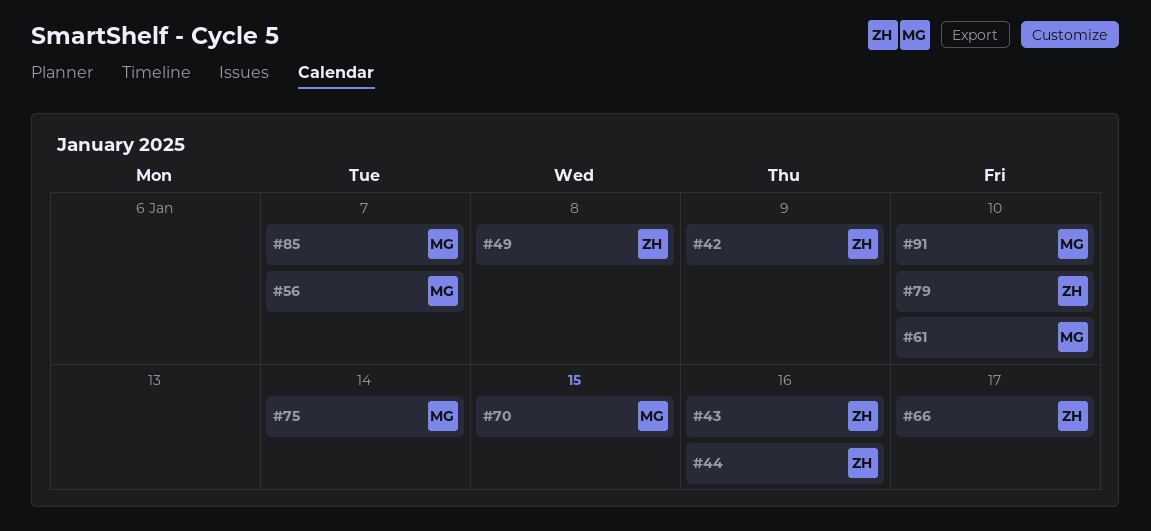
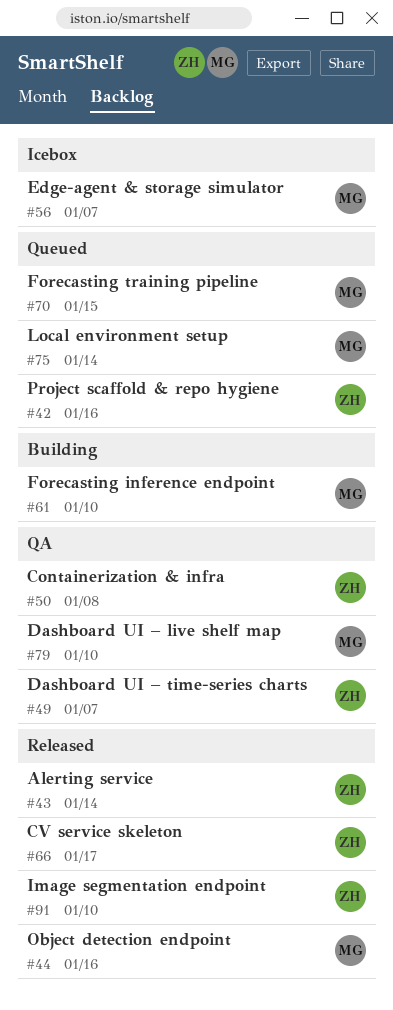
#42, due: Jan 9 -> Jan 16
#43, due: Jan 16 -> Jan 14
#44, owner: ZH -> MG
#49, due: Jan 8 -> Jan 7
#50: none -> present
#79, owner: ZH -> MG
#85: present -> none
#91, owner: MG -> ZH

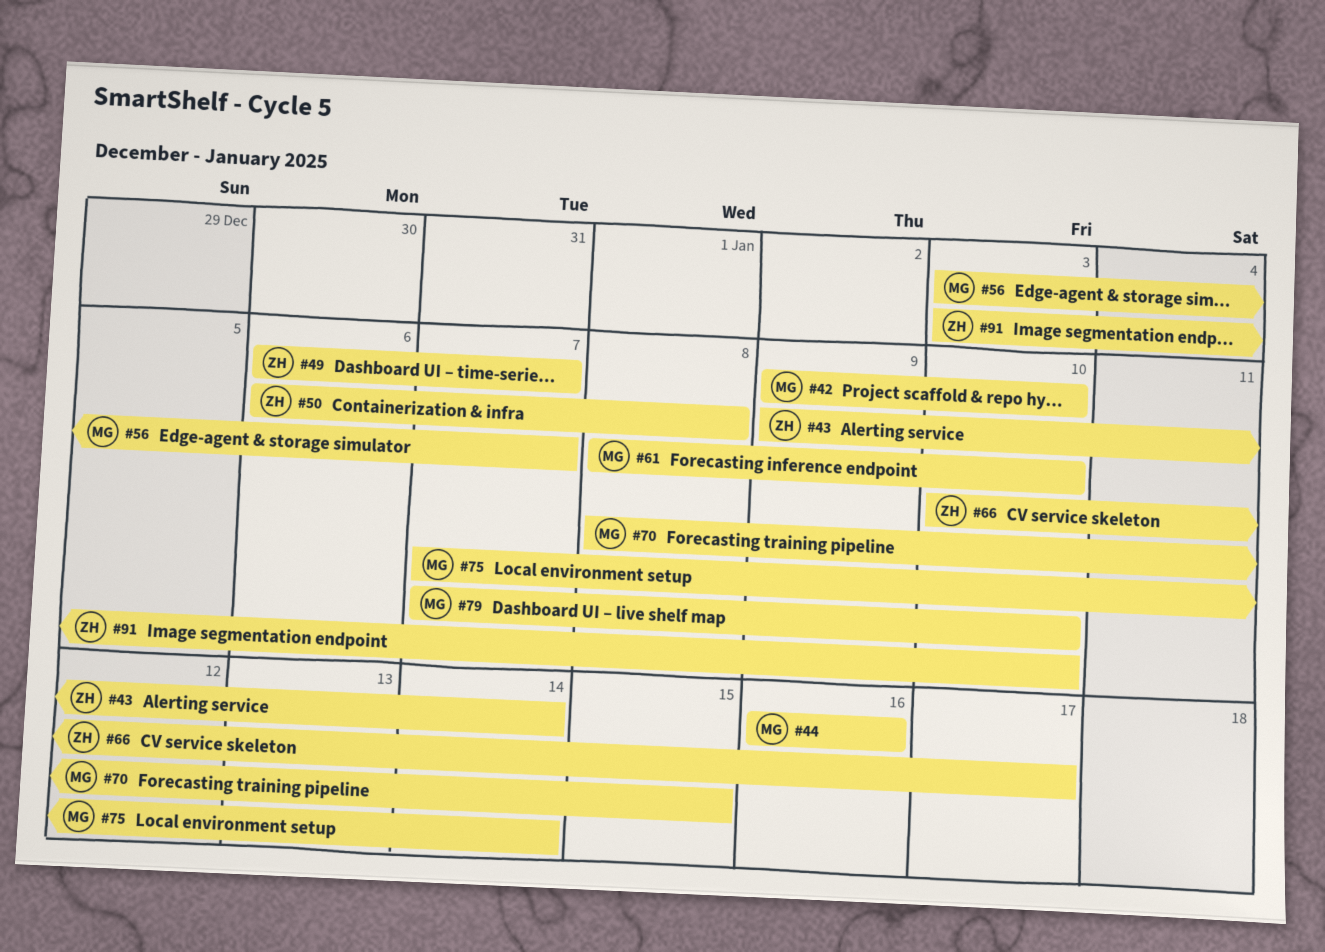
#42, owner: ZH -> MG
#42, due: Jan 16 -> Jan 10

